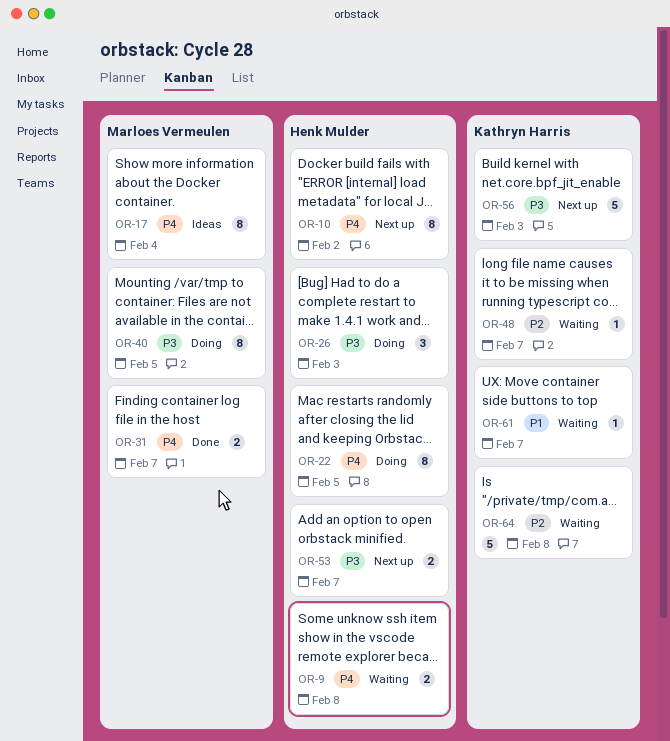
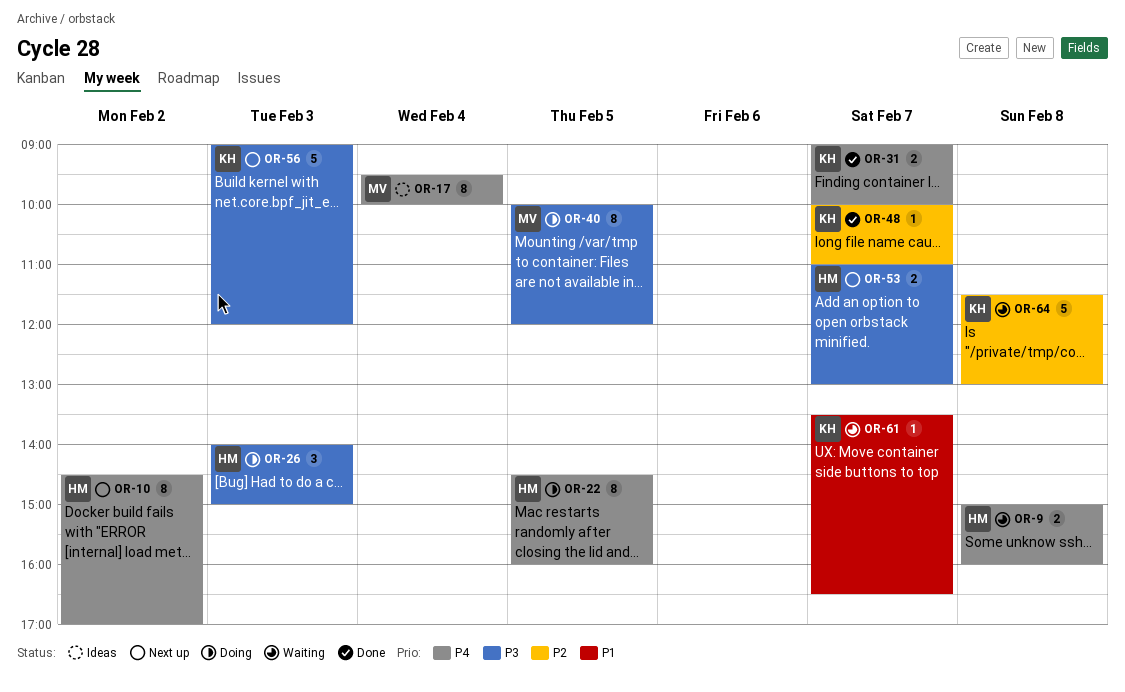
OR-31, owner: Marloes Vermeulen -> Kathryn Harris
OR-48, status: Waiting -> Done

